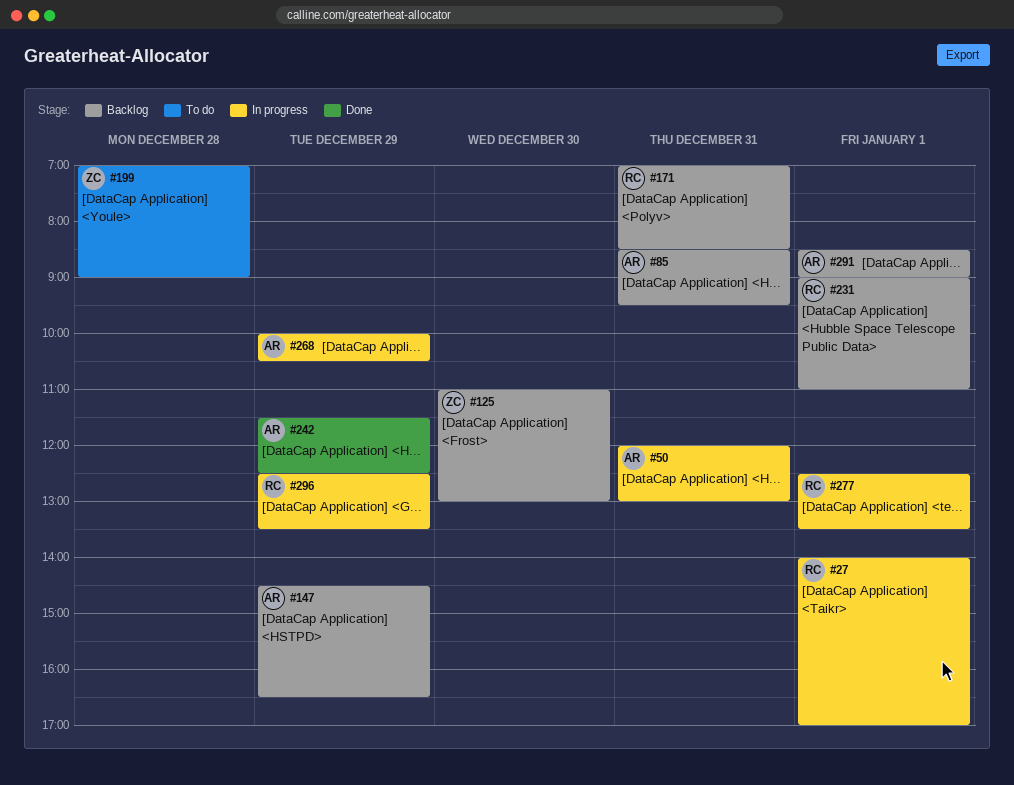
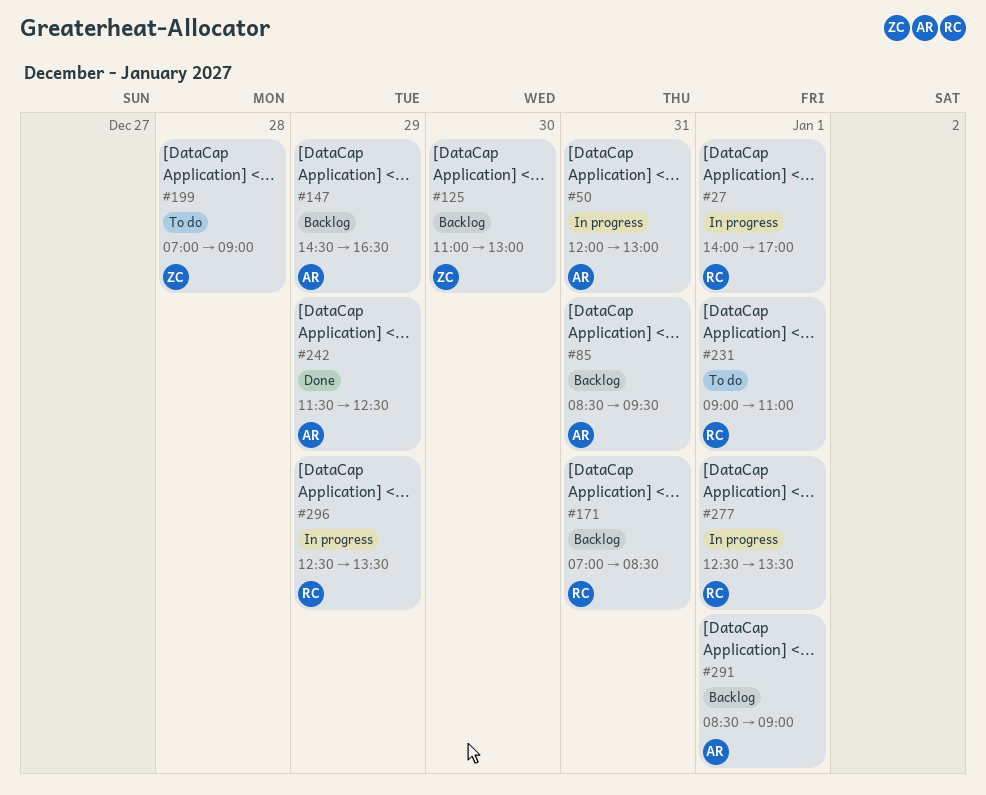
#231, status: Backlog -> To do
#268: present -> none

